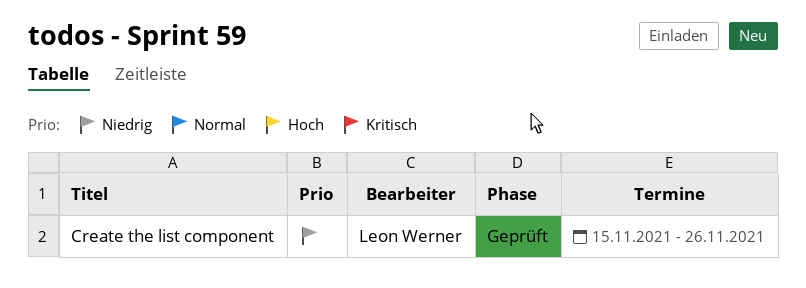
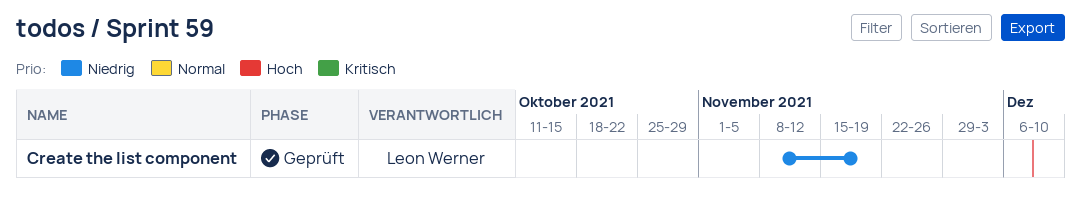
Create the list component, start: Nov 15 -> Nov 8
Create the list component, due: Nov 26 -> Nov 19

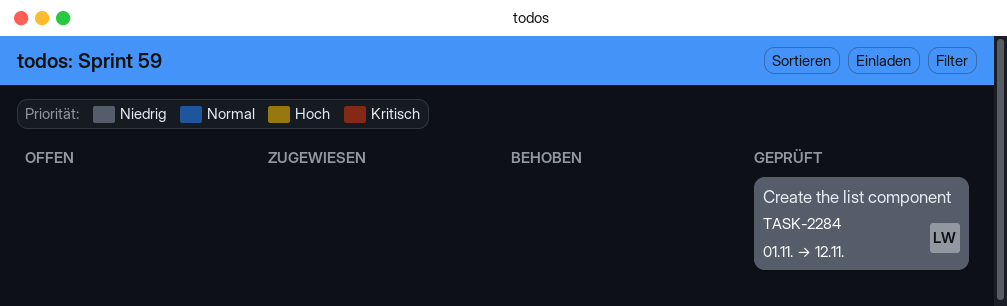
Create the list component, start: Nov 8 -> Nov 1
Create the list component, due: Nov 19 -> Nov 12

